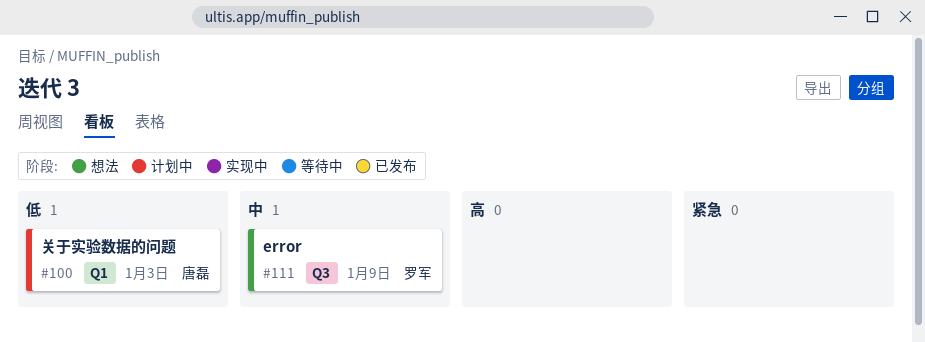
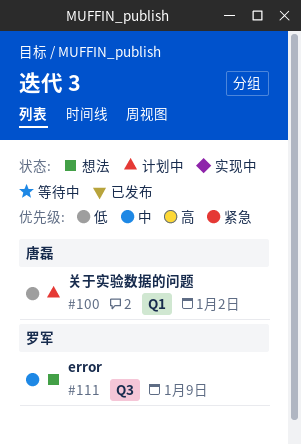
#100, due: Jan 3 -> Jan 2

